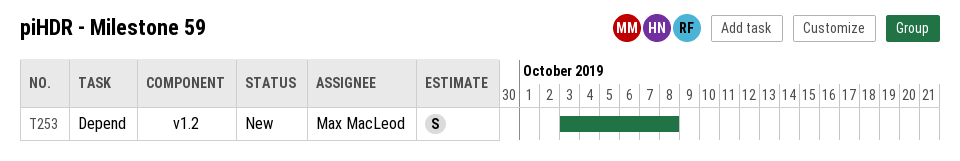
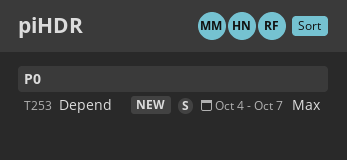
T253, start: Oct 3 -> Oct 4
T253, due: Oct 8 -> Oct 7

